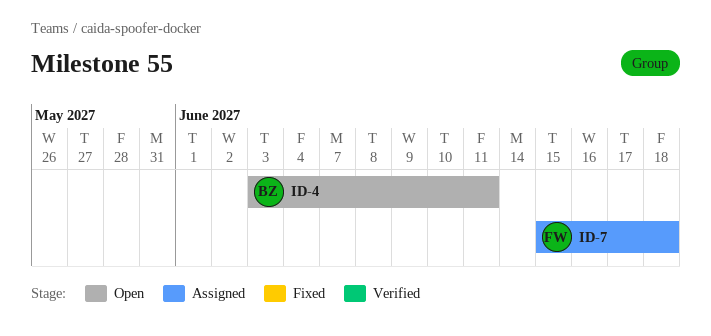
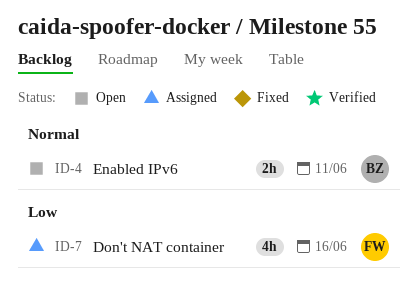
ID-7, due: Jun 18 -> Jun 16

